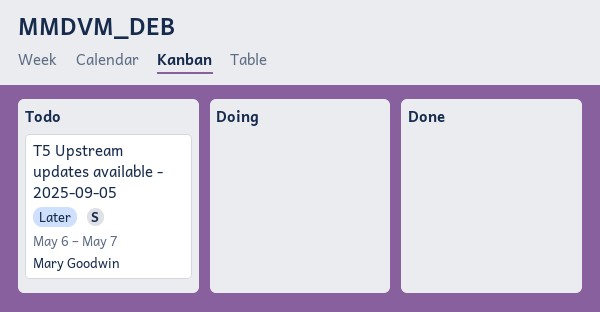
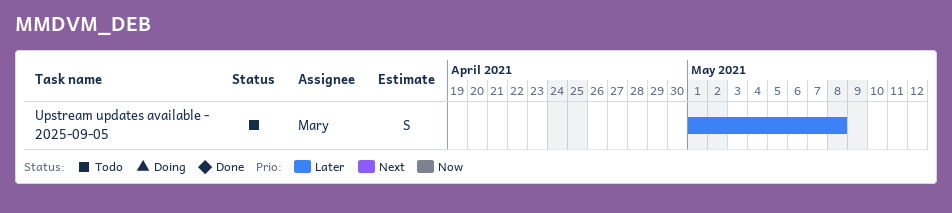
Upstream updates available - 2025-09-05, start: May 6 -> May 1
Upstream updates available - 2025-09-05, due: May 7 -> May 8

